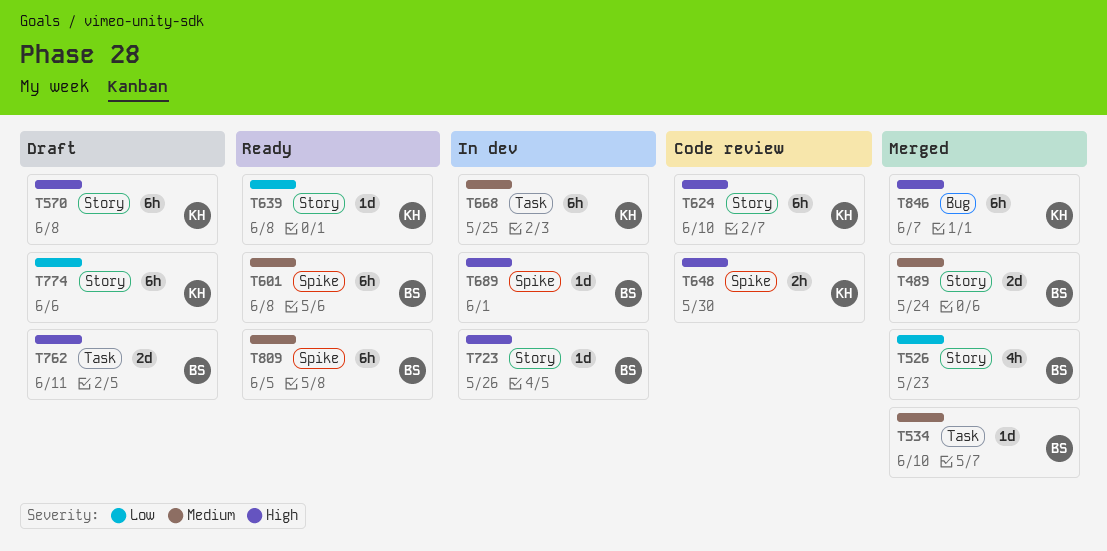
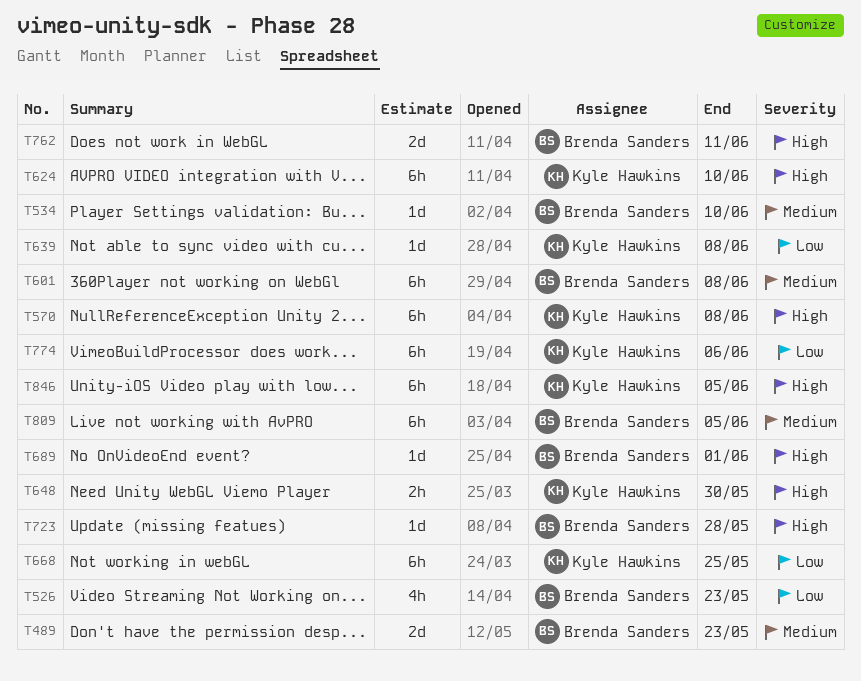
T489, due: May 24 -> May 23
T668, priority: Medium -> Low
T723, due: May 26 -> May 28
T846, due: Jun 7 -> Jun 5

